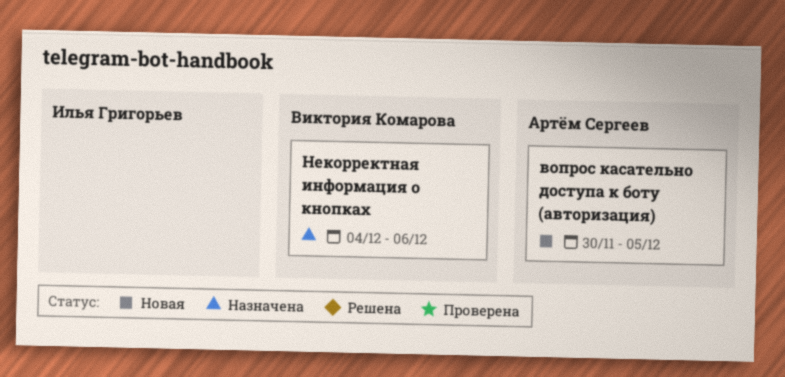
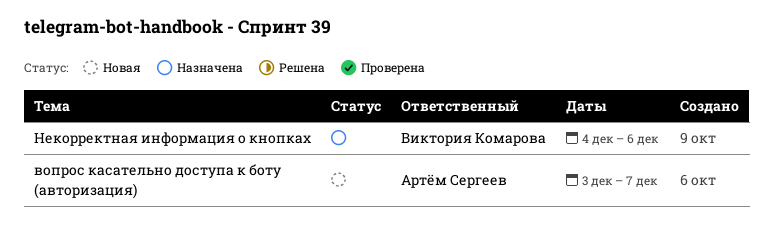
вопрос касательно доступа к боту (авторизация), start: Nov 30 -> Dec 3
вопрос касательно доступа к боту (авторизация), due: Dec 5 -> Dec 7

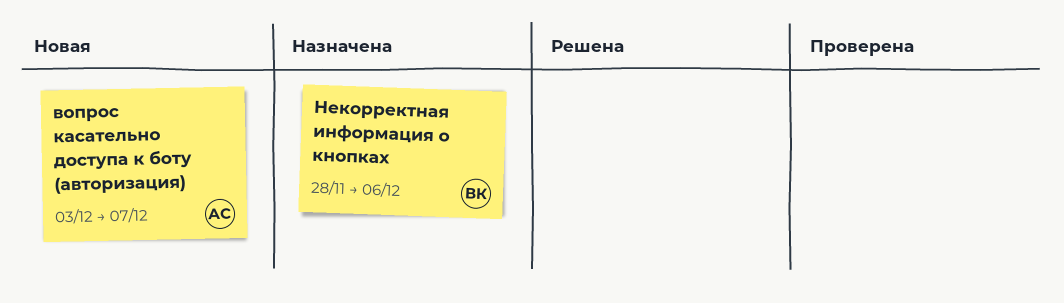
Некорректная информация о кнопках, start: Dec 4 -> Nov 28

